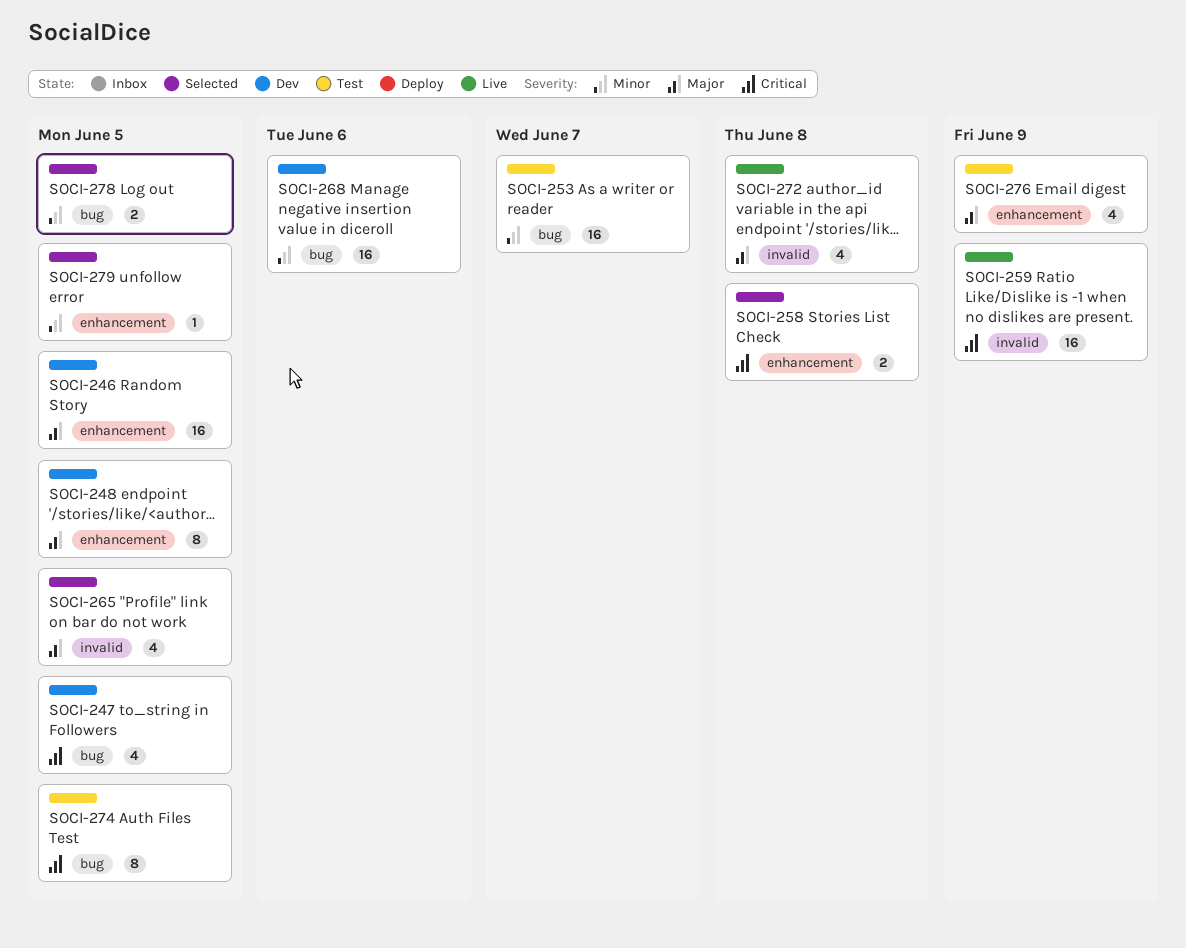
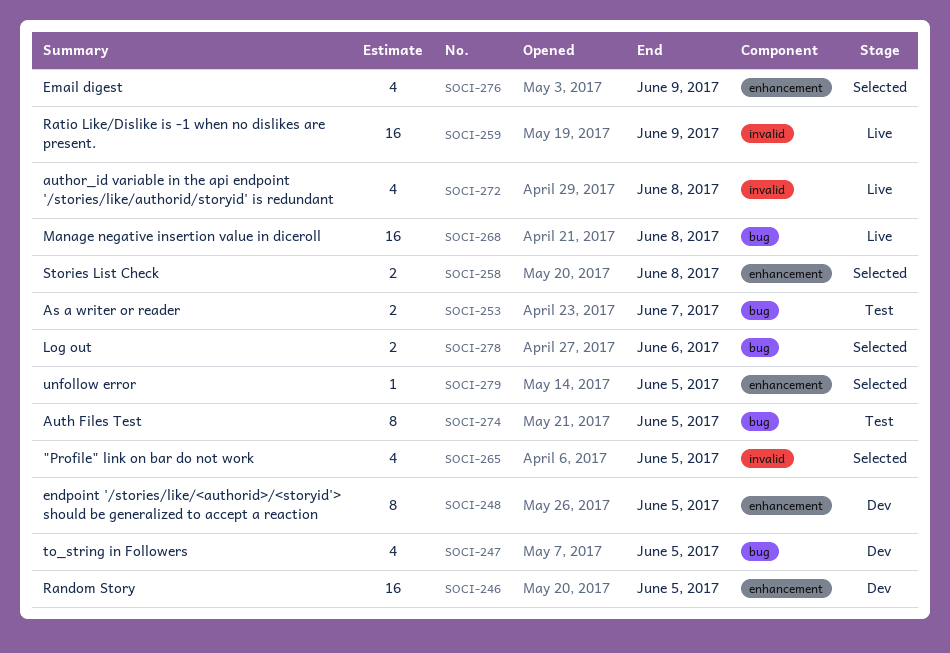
SOCI-253, estimate: 16 -> 2
SOCI-268, status: Dev -> Live
SOCI-268, due: Jun 6 -> Jun 8
SOCI-276, status: Test -> Selected
SOCI-278, due: Jun 5 -> Jun 6

